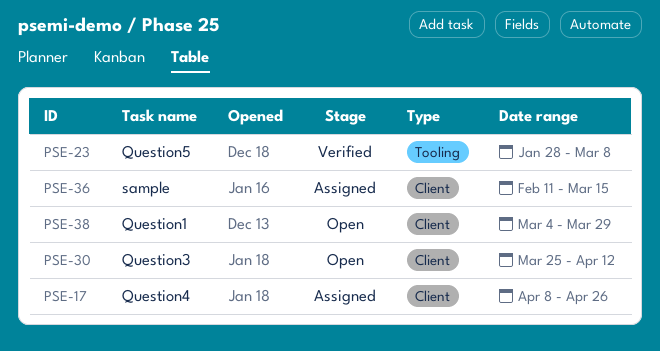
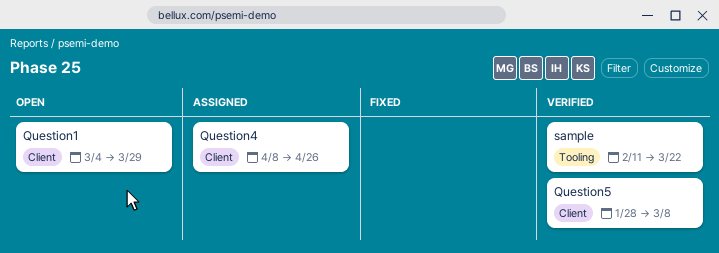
Question3: present -> none
Question5, label: Tooling -> Client
sample, status: Assigned -> Verified
sample, label: Client -> Tooling
sample, due: Mar 15 -> Mar 22

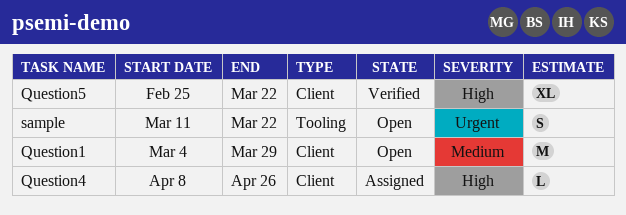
Question5, start: Jan 28 -> Feb 25
Question5, due: Mar 8 -> Mar 22
sample, status: Verified -> Open
sample, start: Feb 11 -> Mar 11

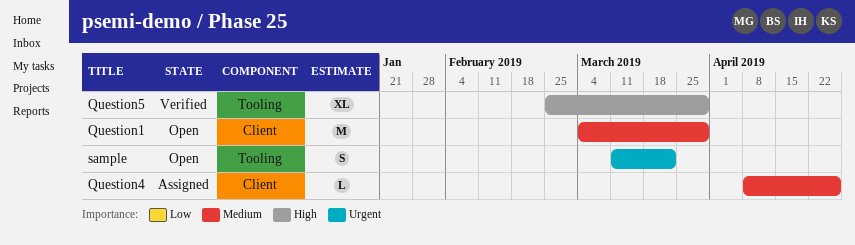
Question4, priority: High -> Medium
Question5, label: Client -> Tooling
Question5, due: Mar 22 -> Mar 29

